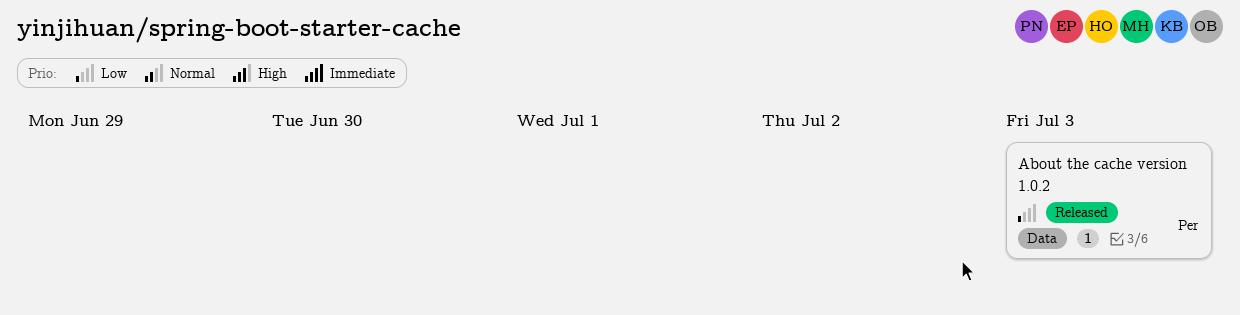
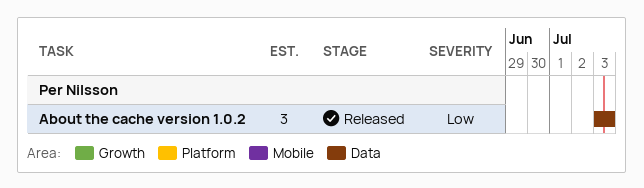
About the cache version 1.0.2, estimate: 1 -> 3

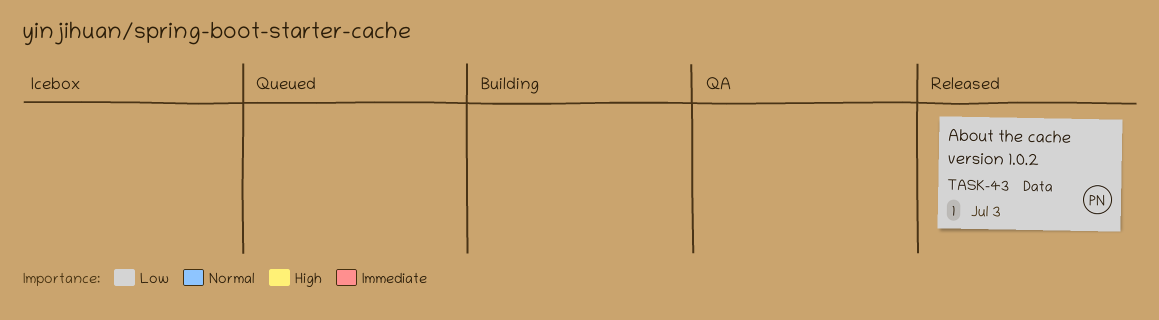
About the cache version 1.0.2, estimate: 3 -> 1

